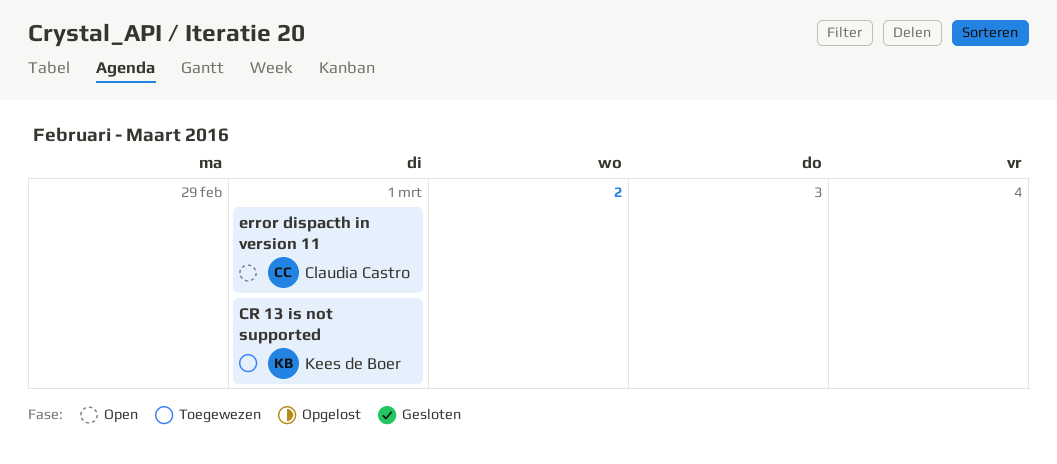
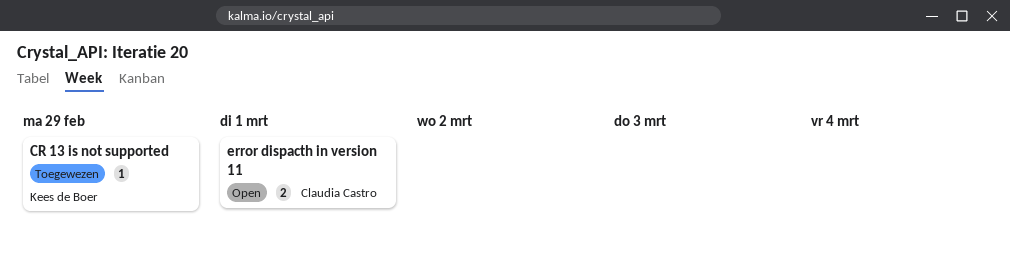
CR 13 is not supported, due: Mar 1 -> Feb 29

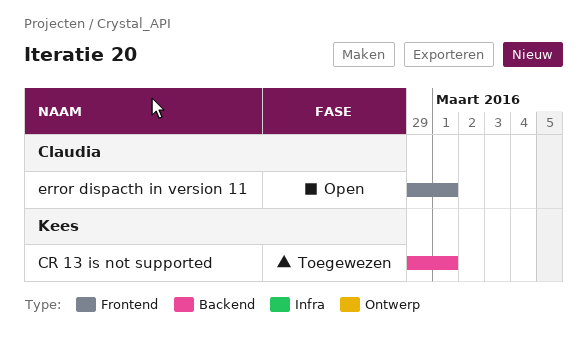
CR 13 is not supported, due: Feb 29 -> Mar 1

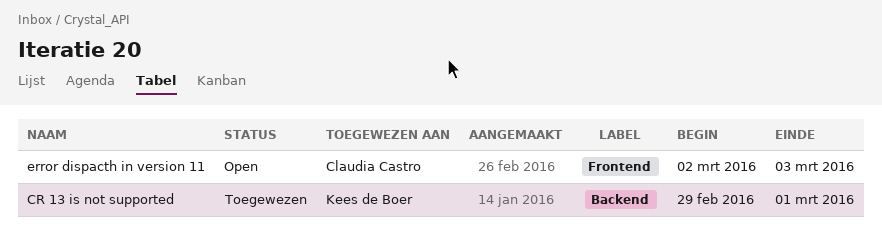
error dispacth in version 11, start: Feb 29 -> Mar 2
error dispacth in version 11, due: Mar 1 -> Mar 3

